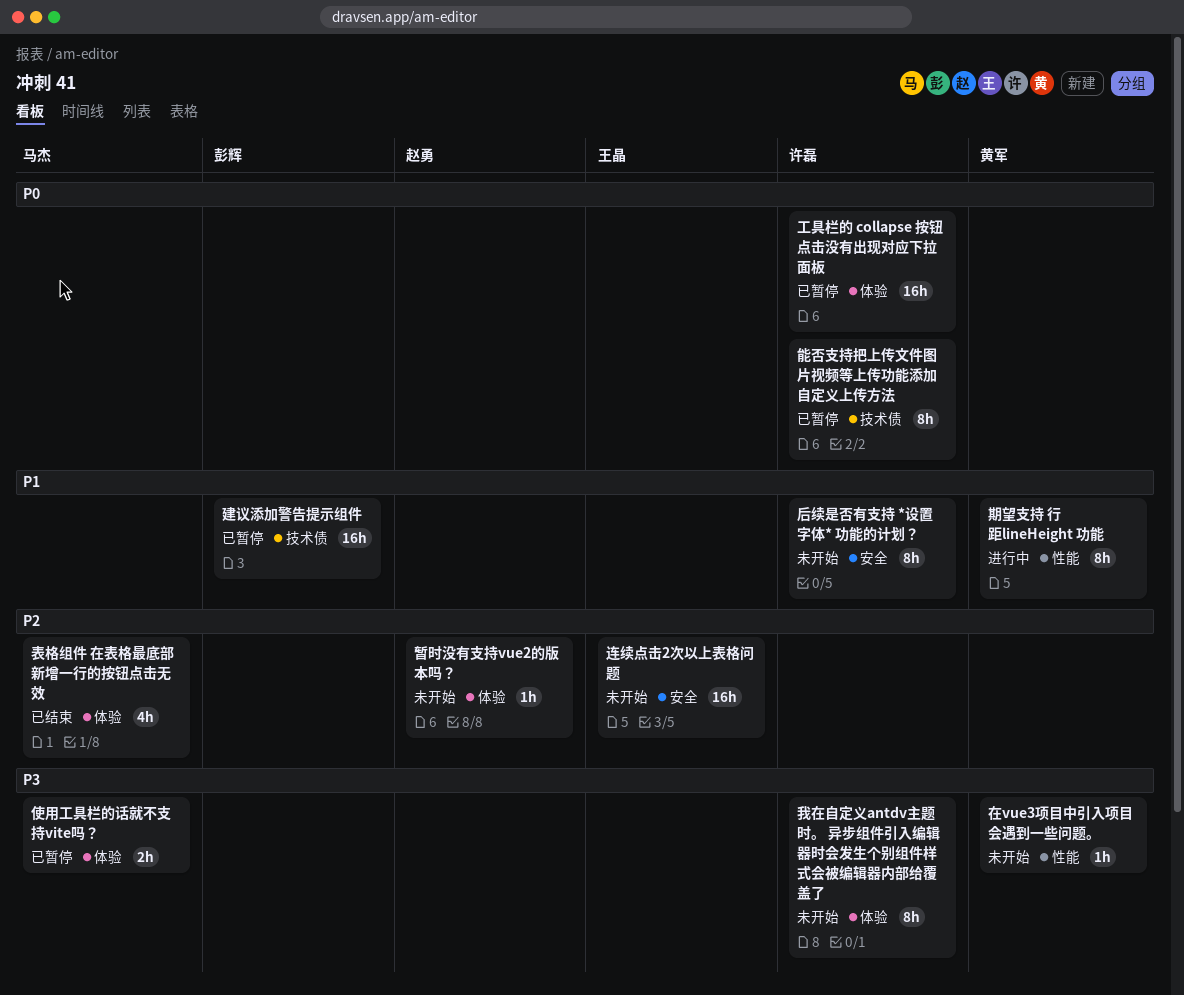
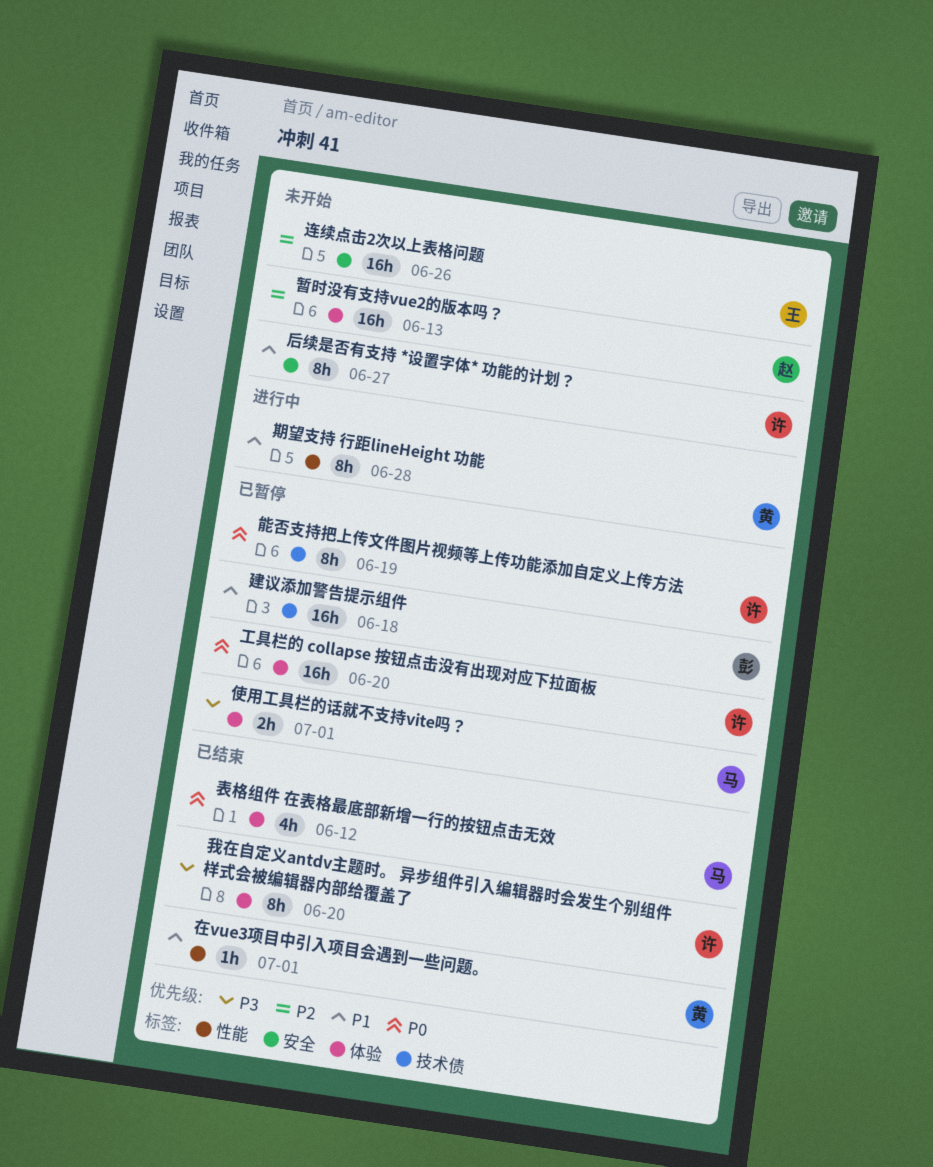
在vue3项目中引入项目会遇到一些问题。, status: 未开始 -> 已结束
在vue3项目中引入项目会遇到一些问题。, priority: P3 -> P1
我在自定义antdv主题时。 异步组件引入编辑器时会发生个别组件样式会被编辑器内部给覆盖了, status: 未开始 -> 已结束
暂时没有支持vue2的版本吗？, estimate: 1h -> 16h
表格组件 在表格最底部新增一行的按钮点击无效, priority: P2 -> P0

